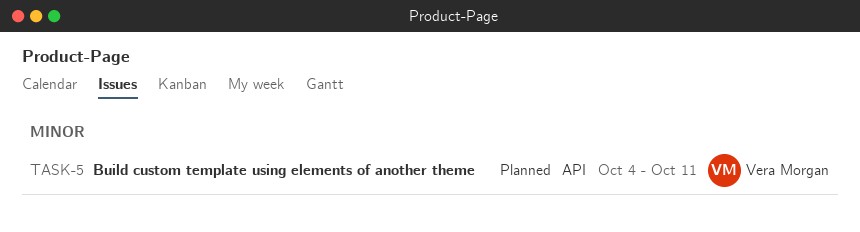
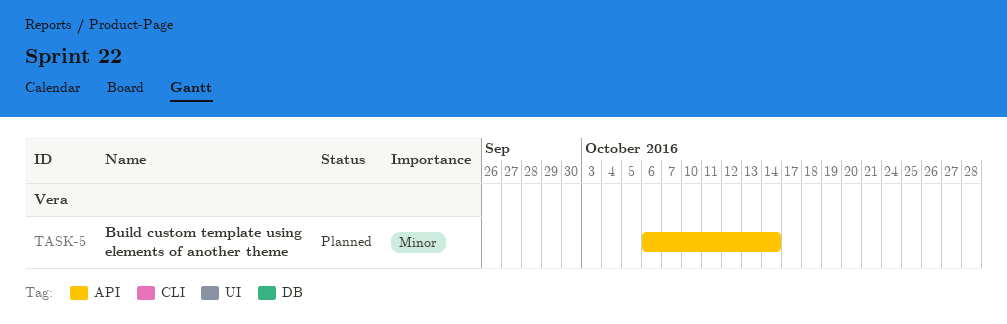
TASK-5, start: Oct 4 -> Oct 6
TASK-5, due: Oct 11 -> Oct 14

